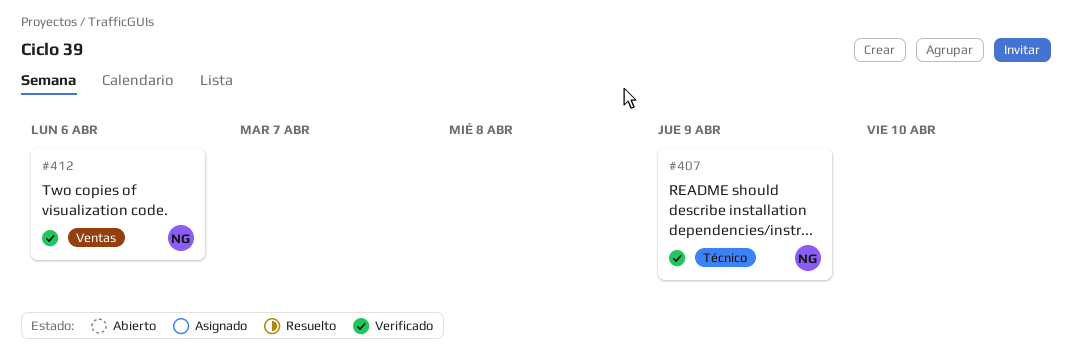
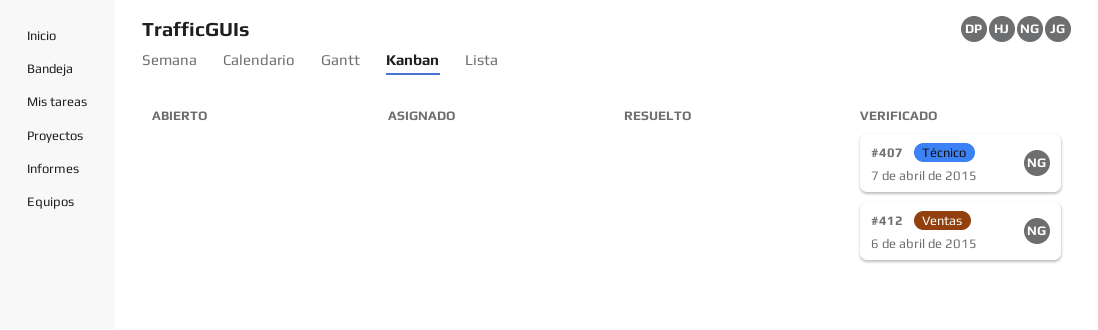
#407, due: Apr 9 -> Apr 7

